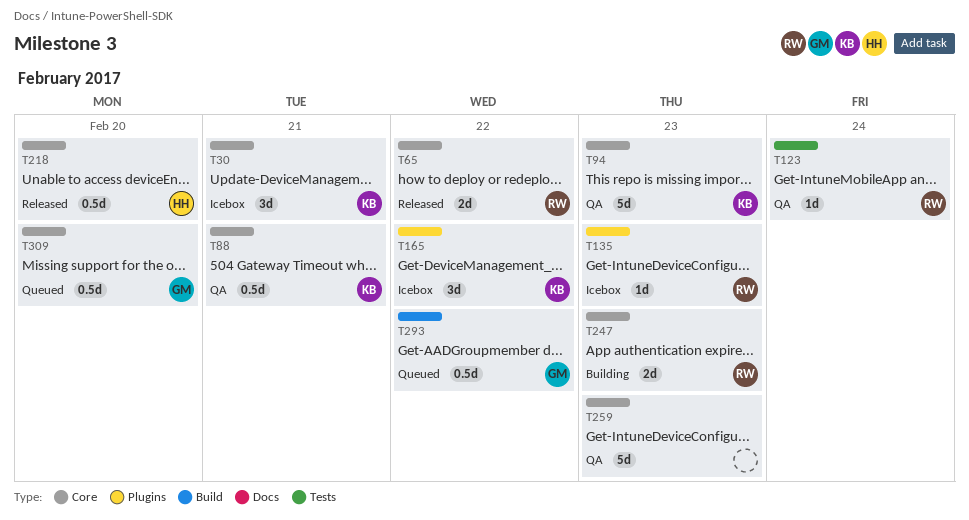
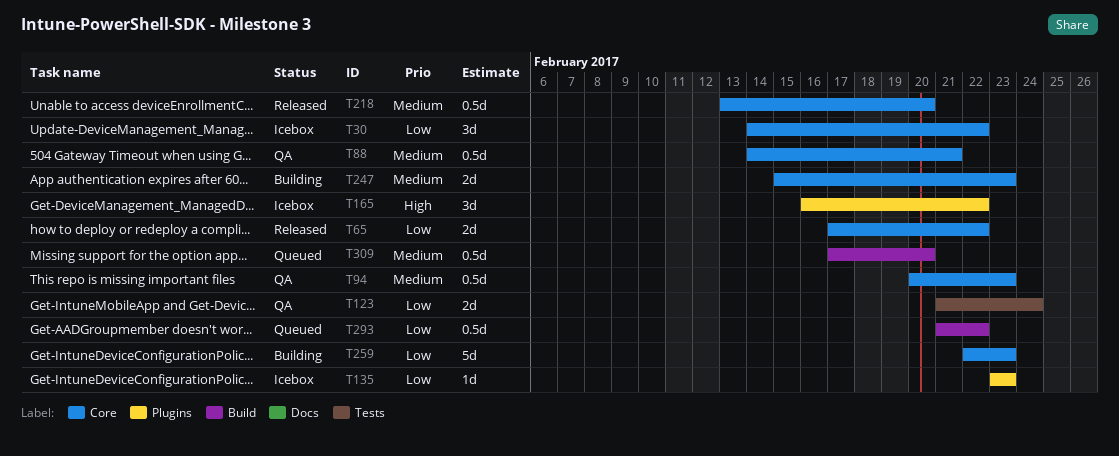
T30, due: Feb 21 -> Feb 22
T94, estimate: 5d -> 0.5d
T123, estimate: 1d -> 2d
T259, status: QA -> Building
T309, label: Core -> Build

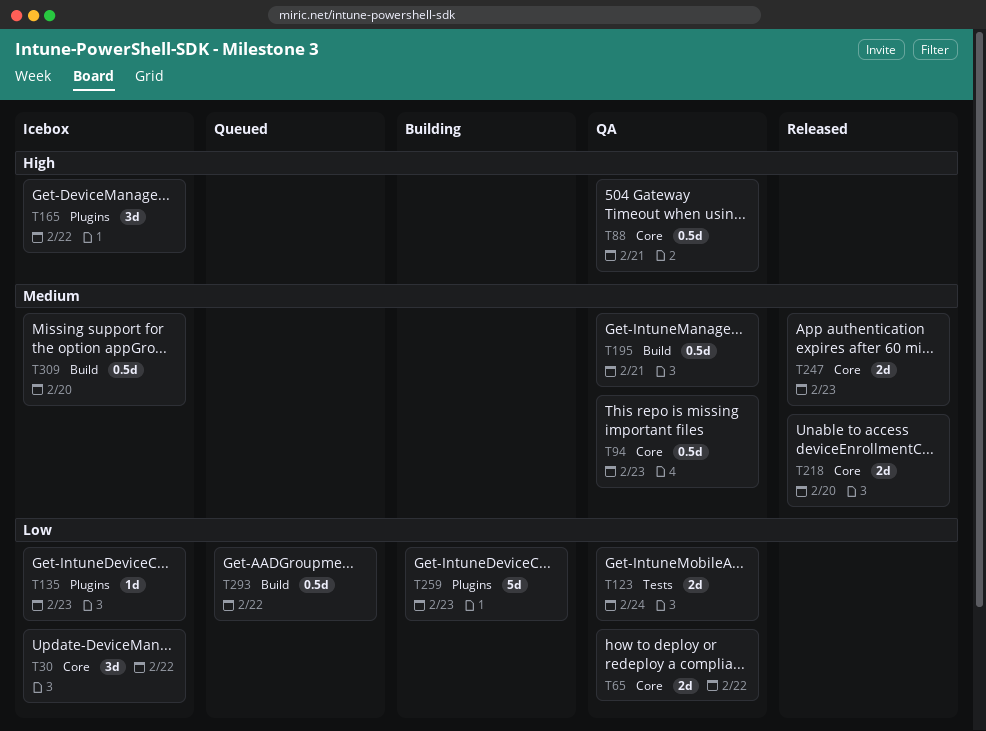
T65, status: Released -> QA
T88, priority: Medium -> High
T195: none -> present
T218, estimate: 0.5d -> 2d
T247, status: Building -> Released
T259, label: Core -> Plugins
T309, status: Queued -> Icebox

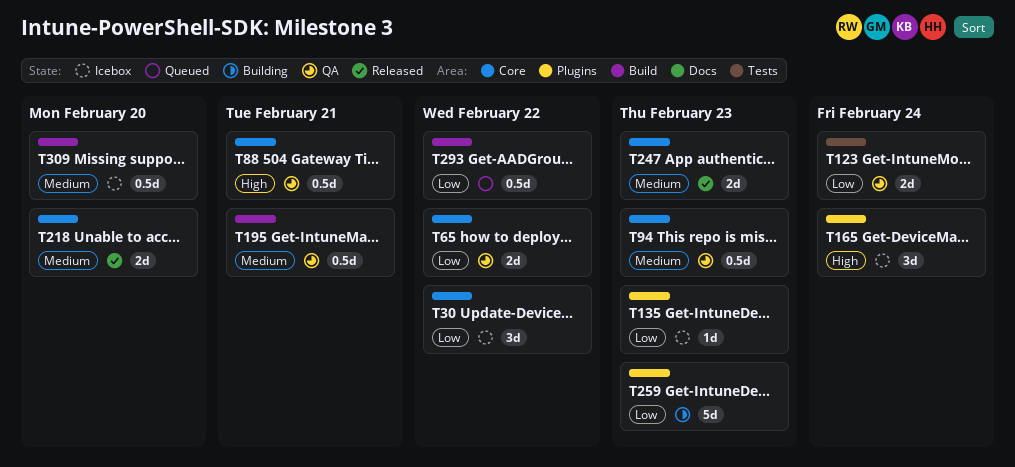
T165, due: Feb 22 -> Feb 24

